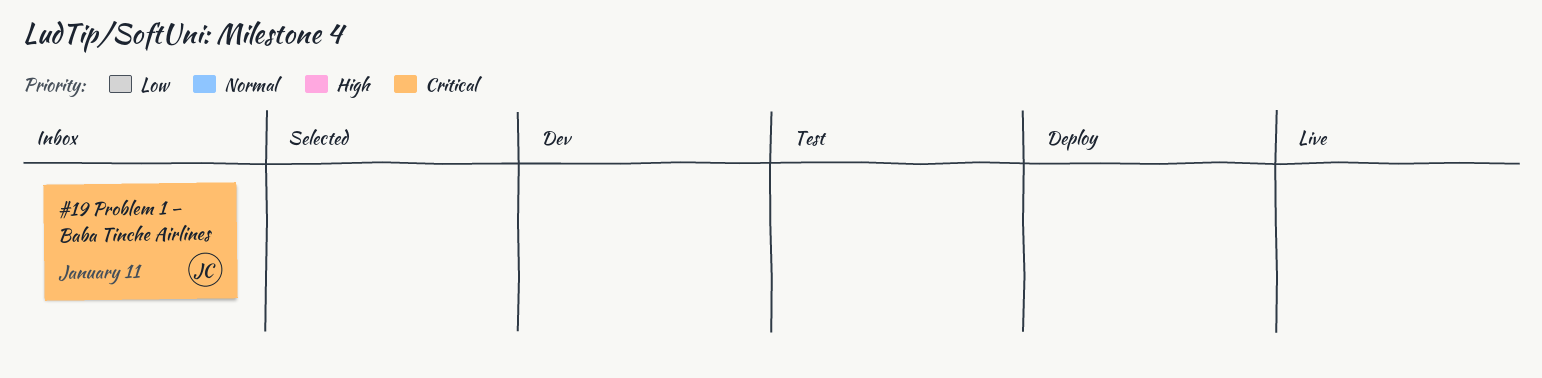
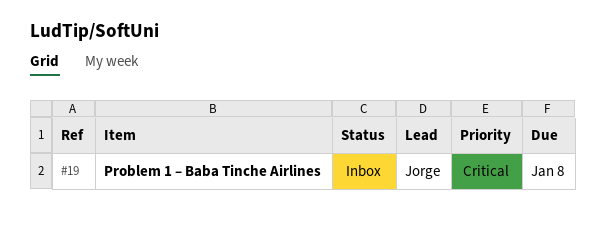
#19, due: Jan 11 -> Jan 8

